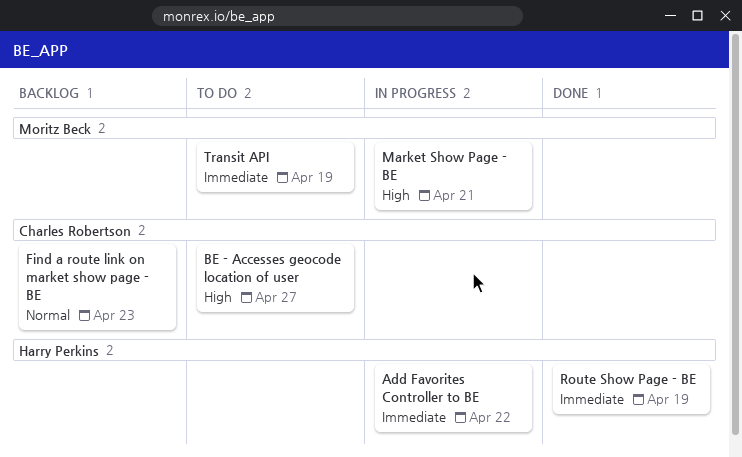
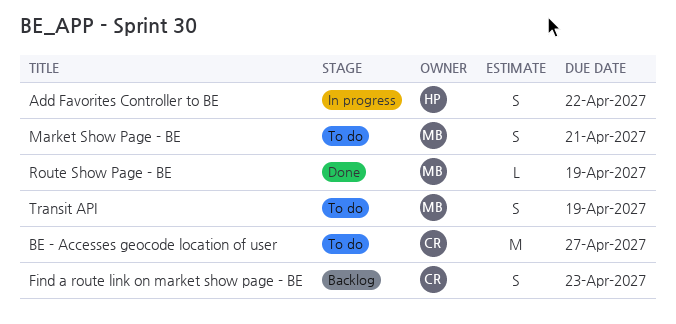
Market Show Page - BE, status: In progress -> To do
Route Show Page - BE, owner: Harry Perkins -> Moritz Beck

